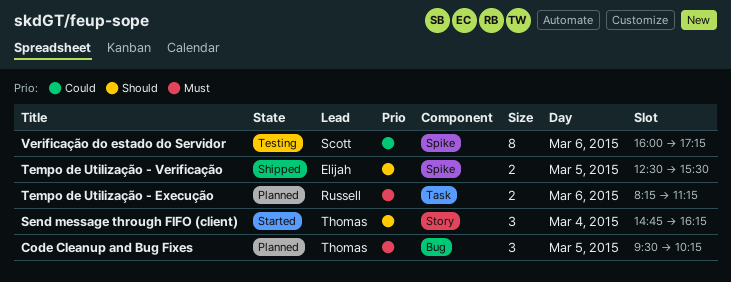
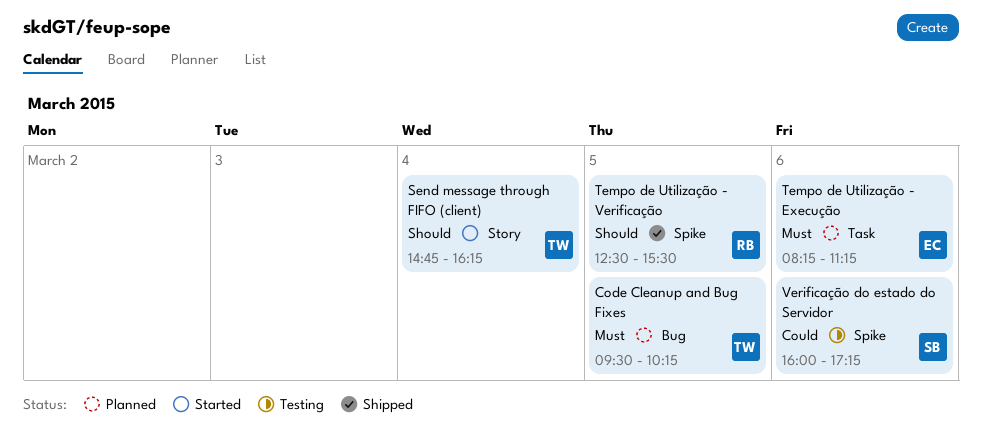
Tempo de Utilização - Execução, owner: Russell -> Elijah
Tempo de Utilização - Verificação, owner: Elijah -> Russell

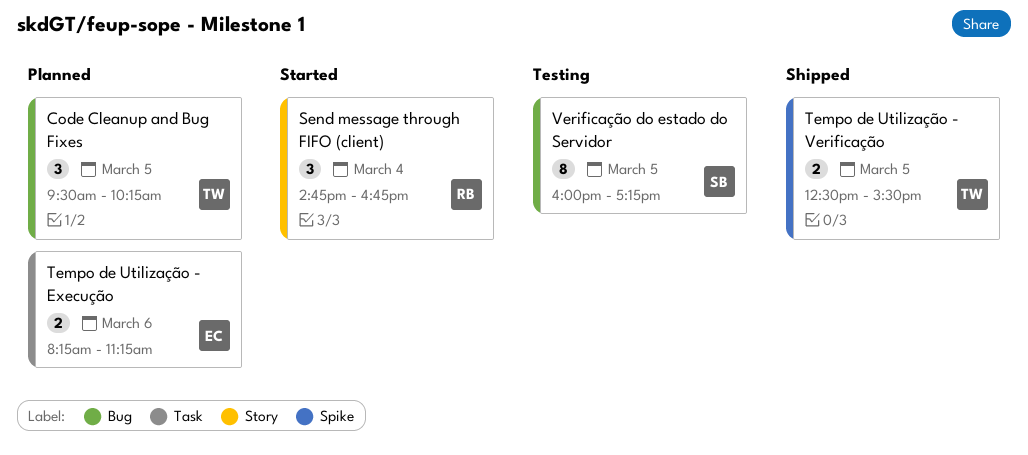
Send message through FIFO (client), owner: TW -> RB
Send message through FIFO (client), ends: 16:15 -> 16:45
Tempo de Utilização - Verificação, owner: RB -> TW
Verificação do estado do Servidor, label: Spike -> Bug
Verificação do estado do Servidor, day: Mar 6 -> Mar 5

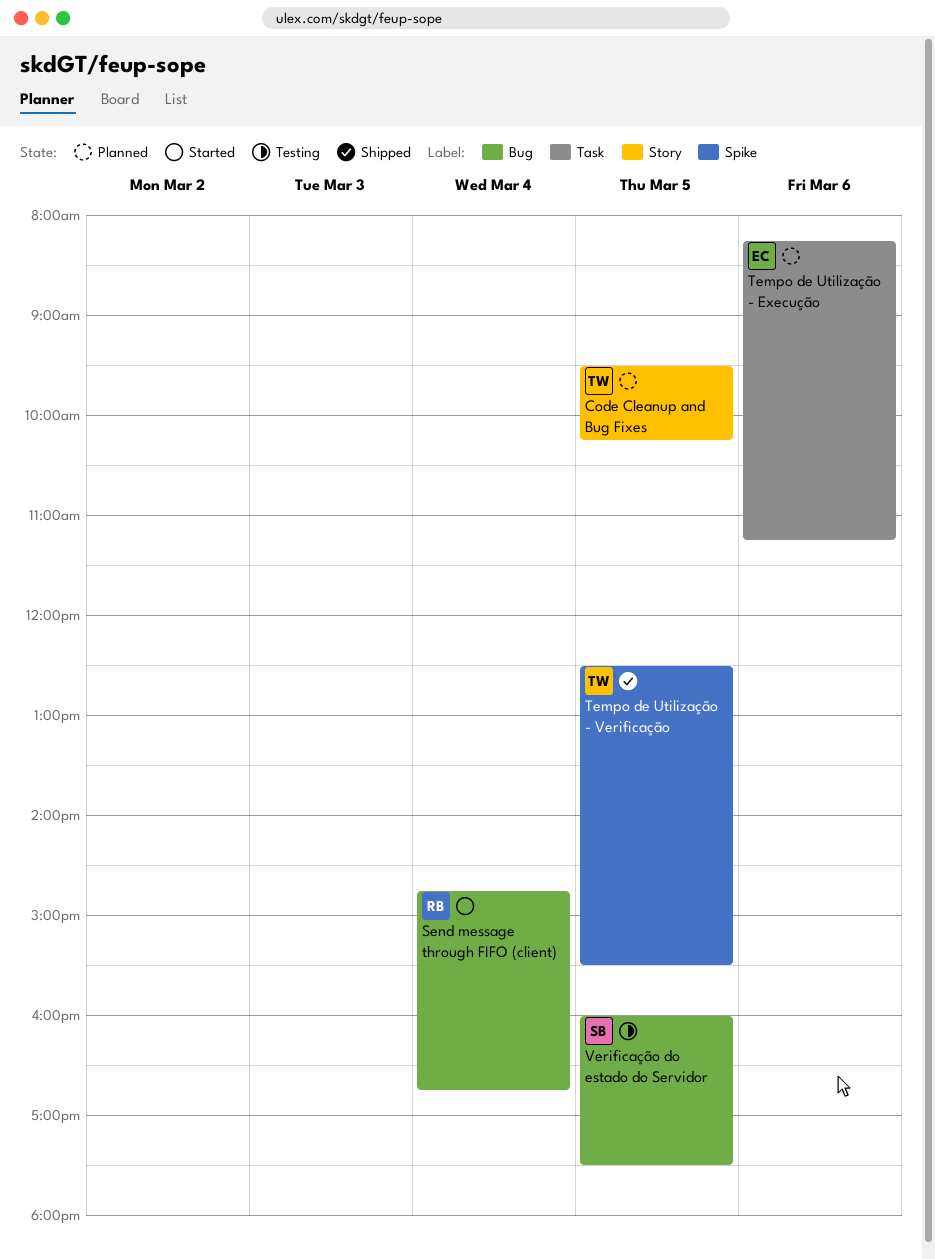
Code Cleanup and Bug Fixes, label: Bug -> Story
Send message through FIFO (client), label: Story -> Bug
Verificação do estado do Servidor, ends: 17:15 -> 17:30

